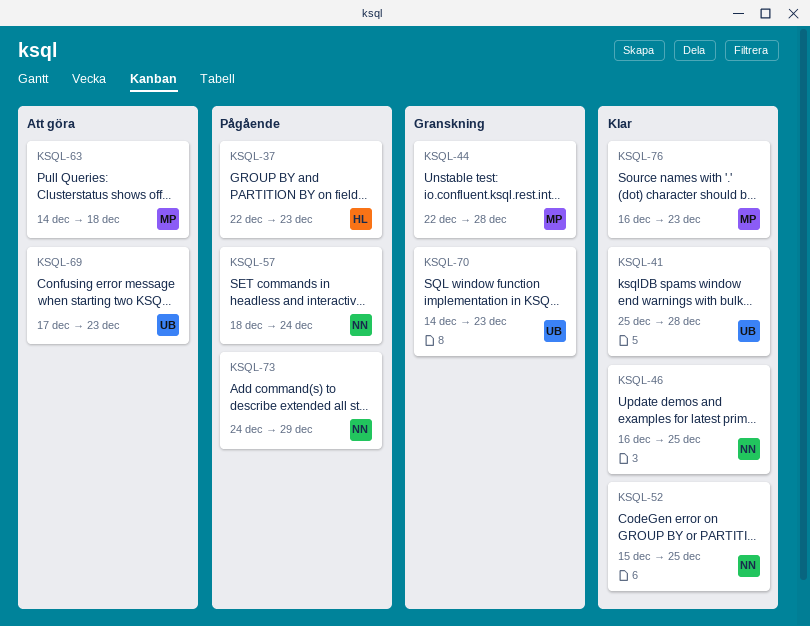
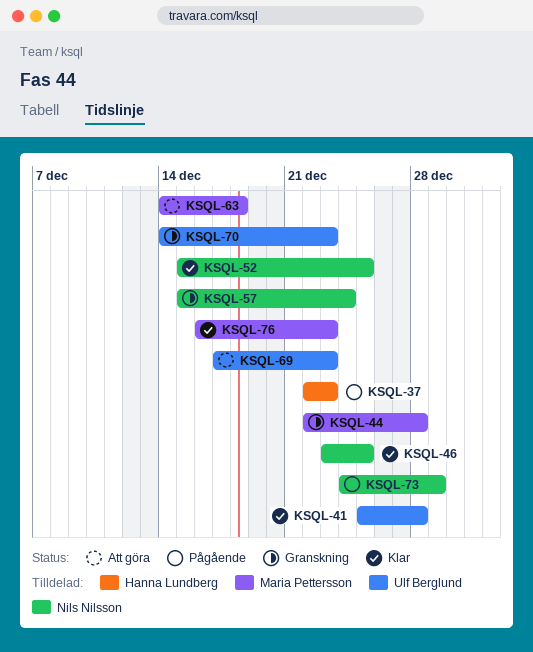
KSQL-46, start: Dec 16 -> Dec 23
KSQL-57, status: Pågående -> Granskning
KSQL-57, start: Dec 18 -> Dec 15

